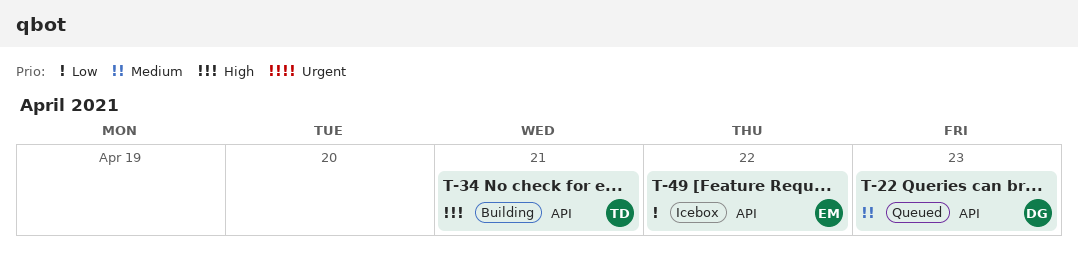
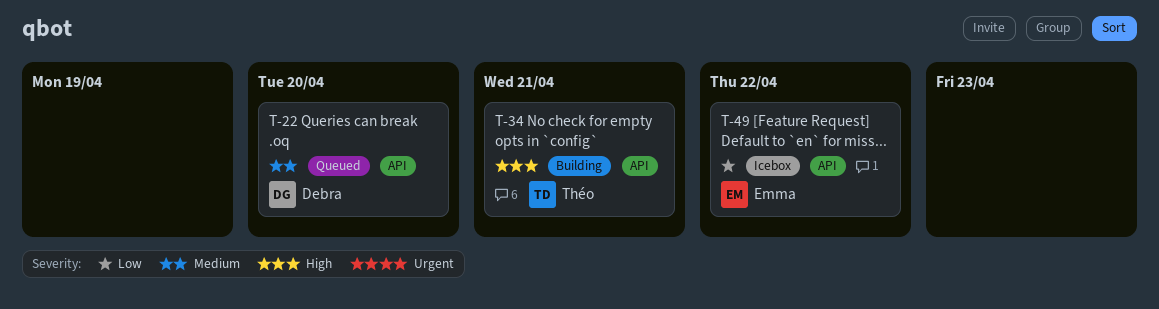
T-22, due: Apr 23 -> Apr 20

